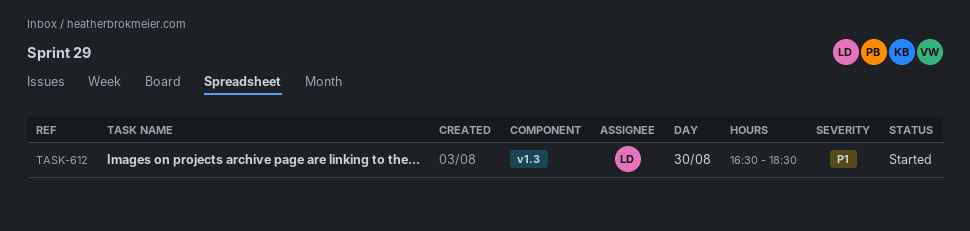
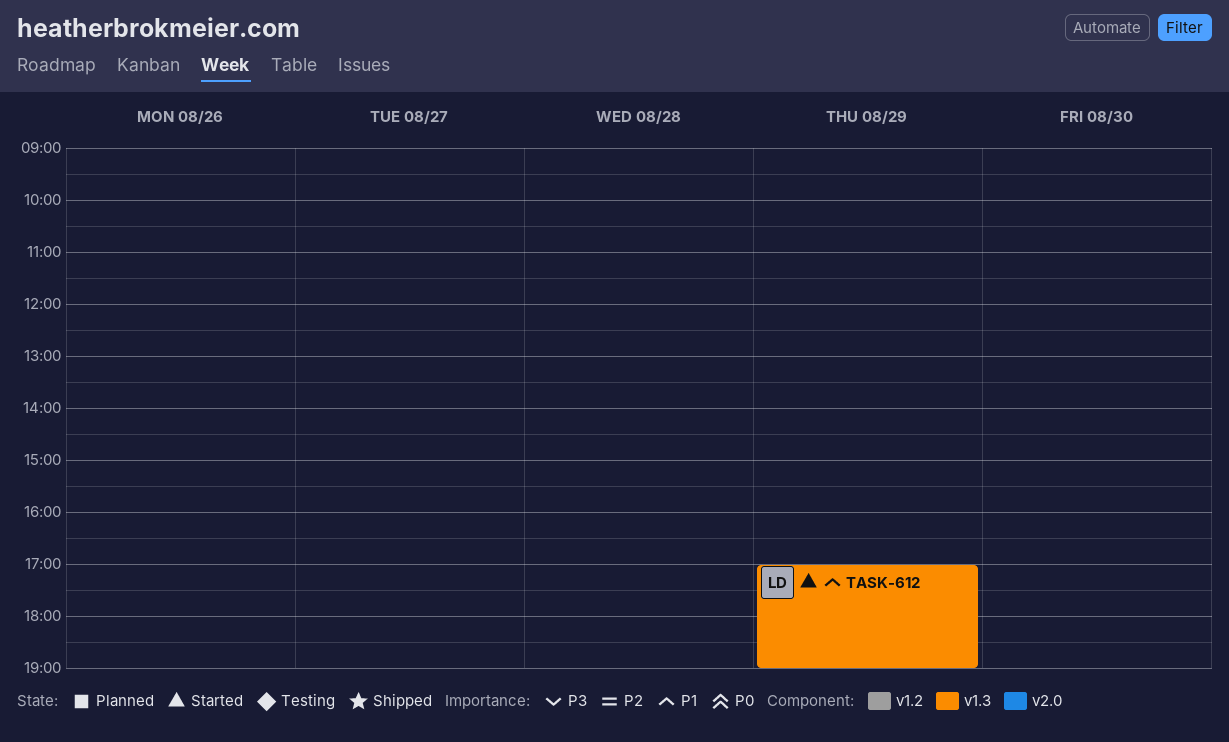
TASK-612, day: Aug 30 -> Aug 29
TASK-612, begins: 16:30 -> 17:00
TASK-612, ends: 18:30 -> 19:00

